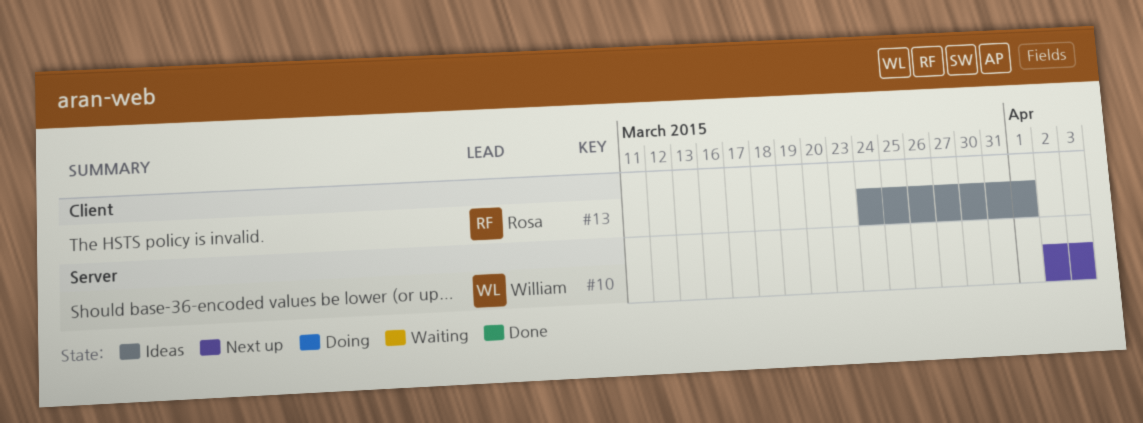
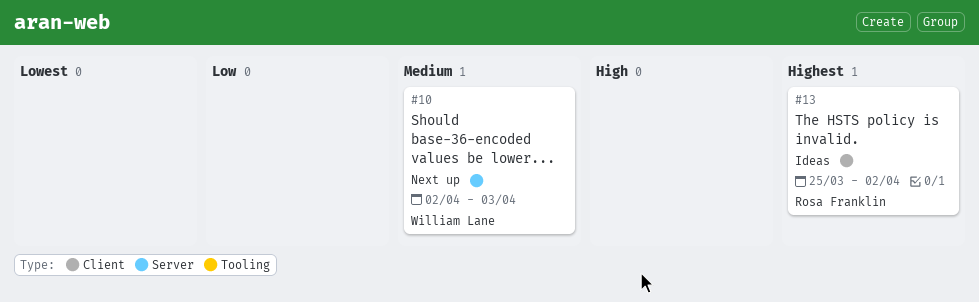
#13, start: Mar 24 -> Mar 25
#13, due: Apr 1 -> Apr 2

